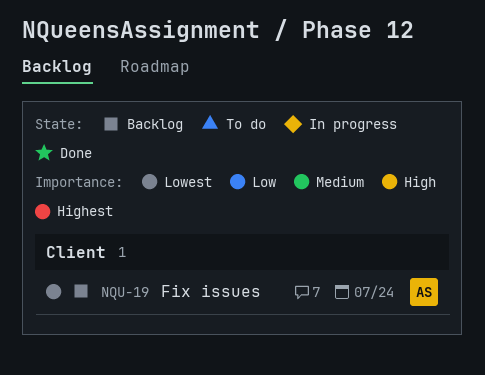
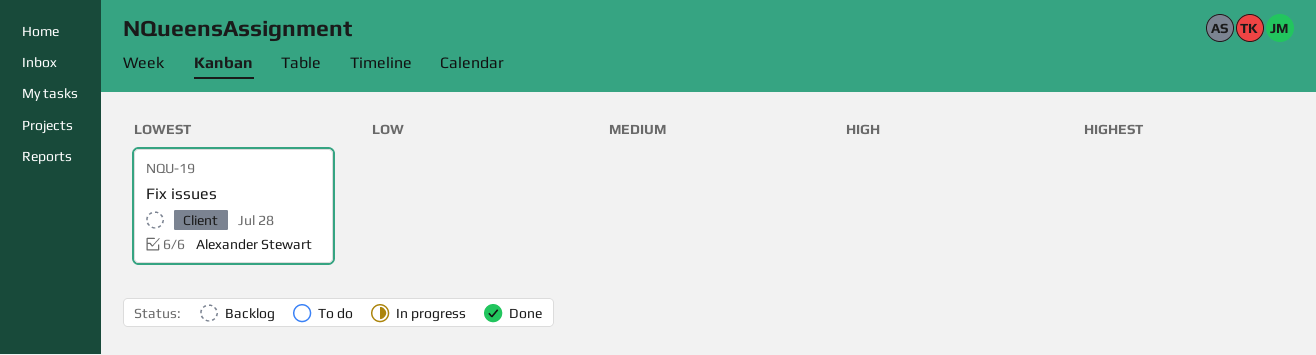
NQU-19, due: Jul 24 -> Jul 28

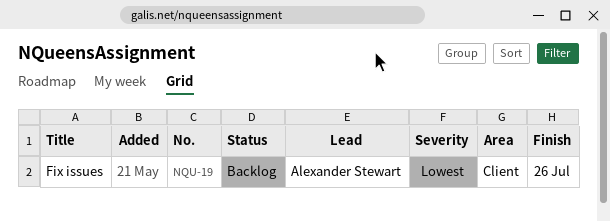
NQU-19, due: Jul 28 -> Jul 26

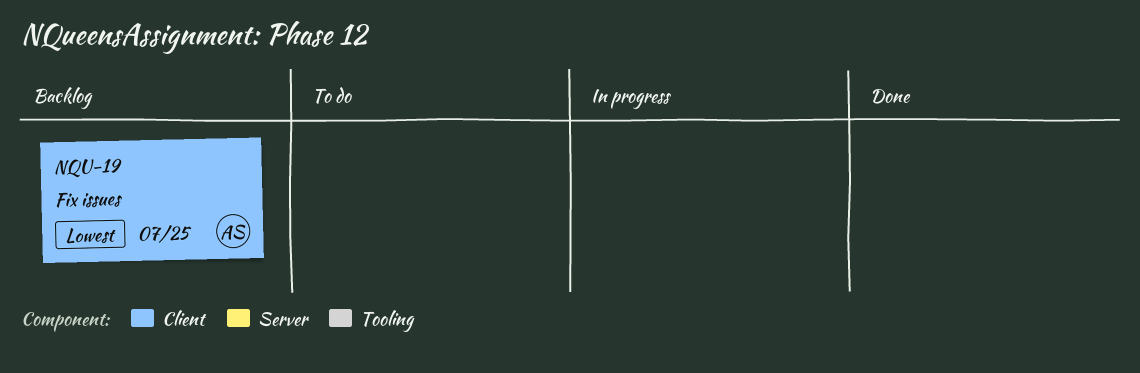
NQU-19, due: Jul 26 -> Jul 25

